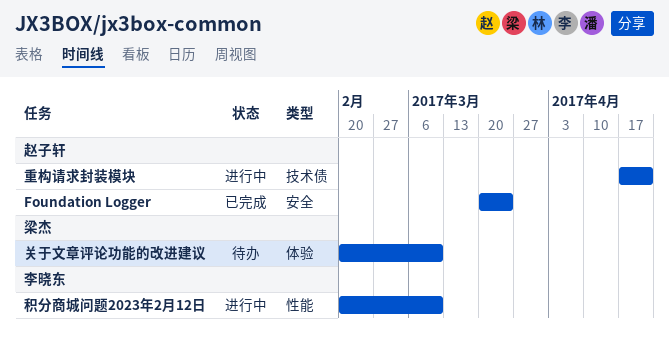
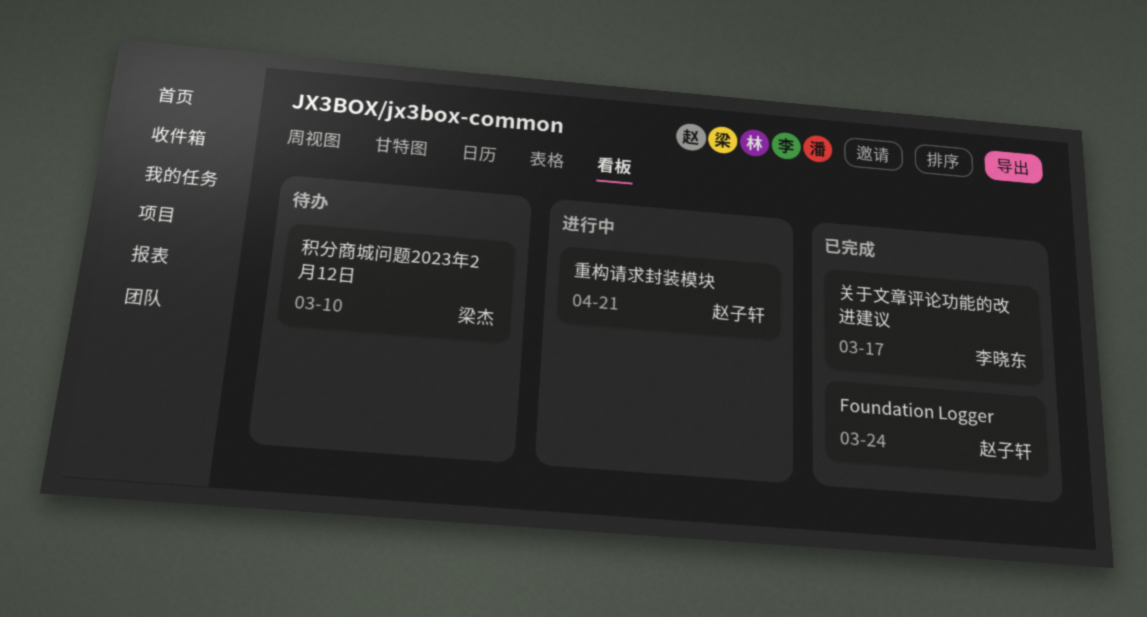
关于文章评论功能的改进建议, status: 待办 -> 已完成
关于文章评论功能的改进建议, owner: 梁杰 -> 李晓东
关于文章评论功能的改进建议, due: Mar 10 -> Mar 17
积分商城问题2023年2月12日, status: 进行中 -> 待办
积分商城问题2023年2月12日, owner: 李晓东 -> 梁杰

